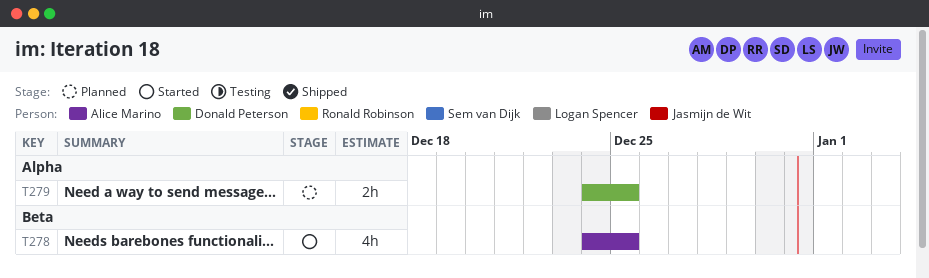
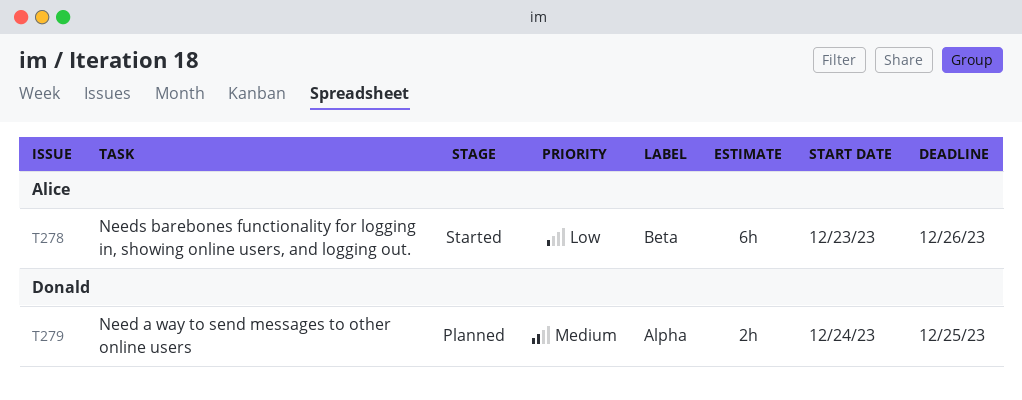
T278, estimate: 4h -> 6h
T278, start: Dec 24 -> Dec 23
T278, due: Dec 25 -> Dec 26

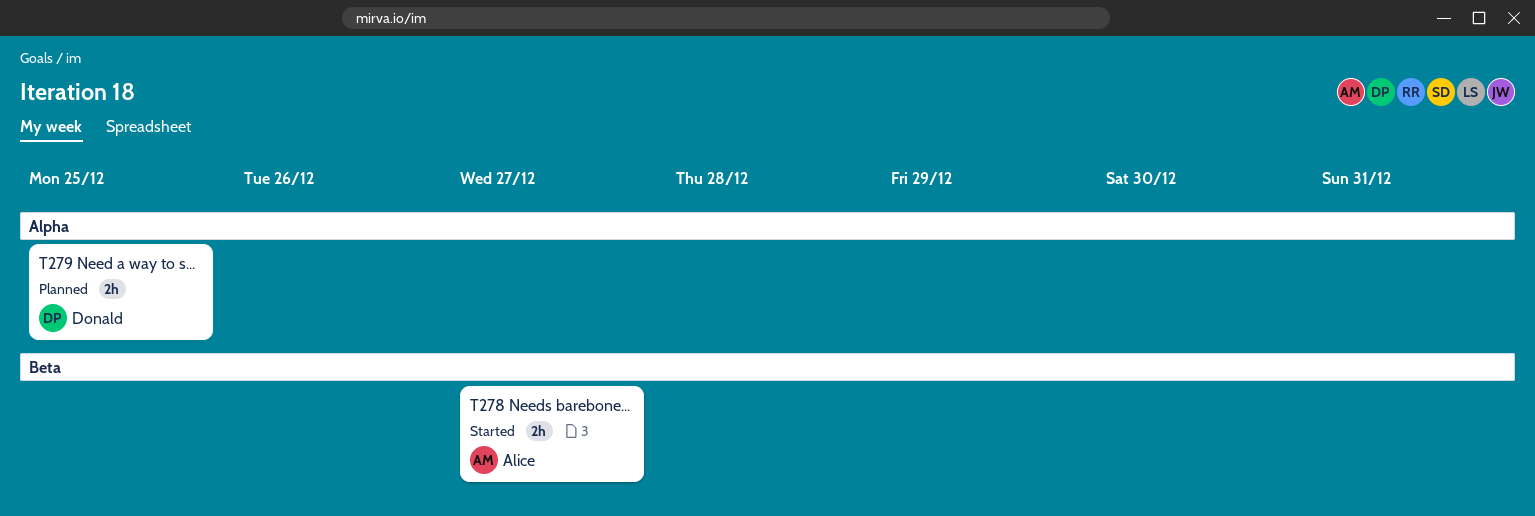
T278, estimate: 6h -> 2h
T278, due: Dec 26 -> Dec 27

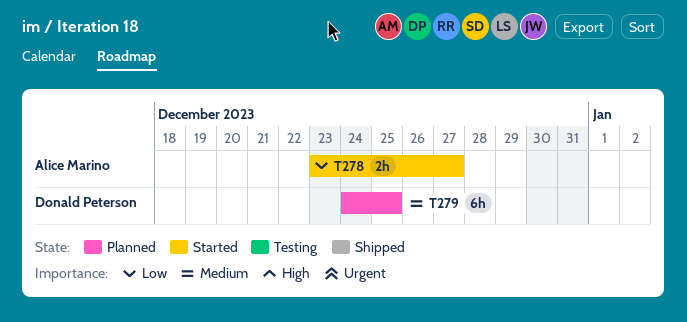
T279, estimate: 2h -> 6h

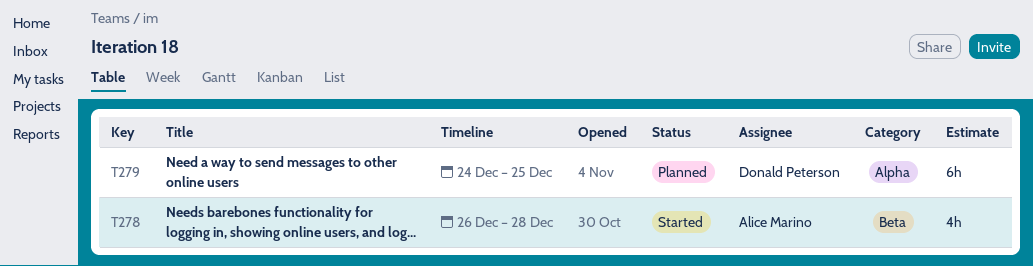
T278, estimate: 2h -> 4h
T278, start: Dec 23 -> Dec 26
T278, due: Dec 27 -> Dec 28

